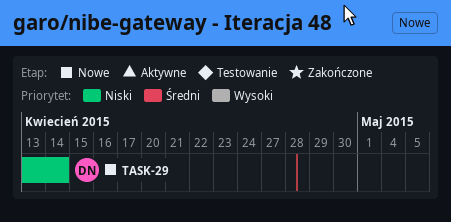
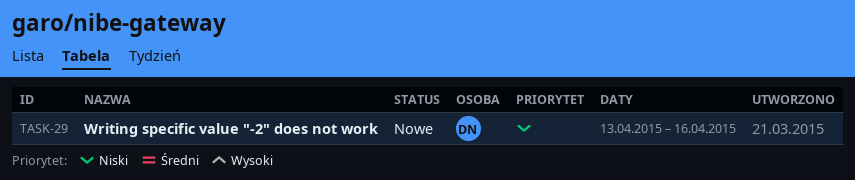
TASK-29, due: Apr 14 -> Apr 16

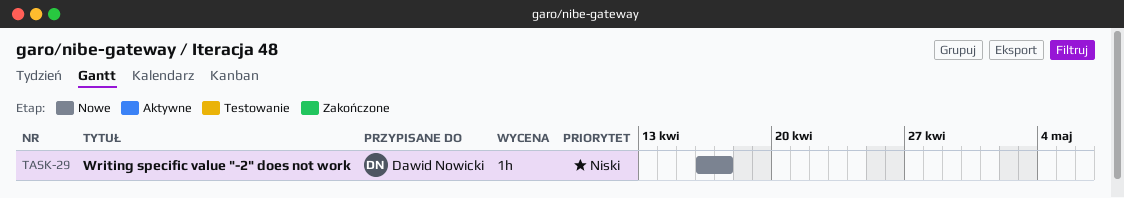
TASK-29, start: Apr 13 -> Apr 16
TASK-29, due: Apr 16 -> Apr 17

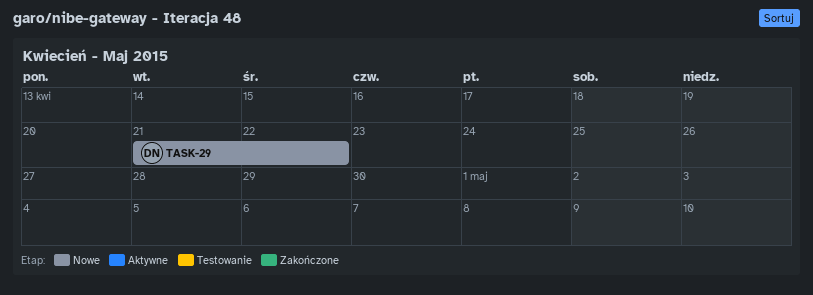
TASK-29, start: Apr 16 -> Apr 21
TASK-29, due: Apr 17 -> Apr 22

